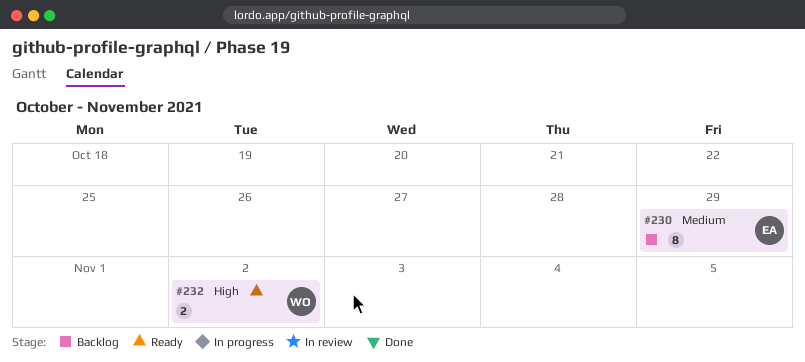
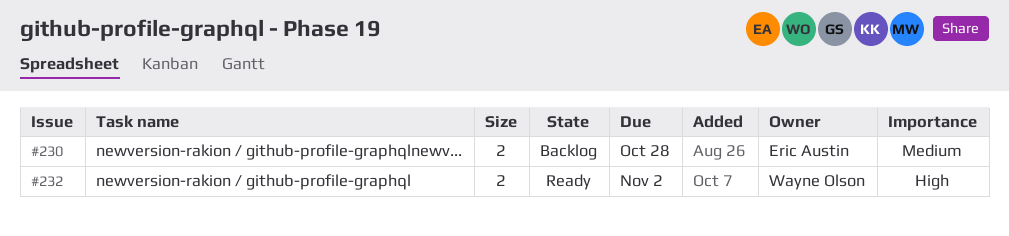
#230, estimate: 8 -> 2
#230, due: Oct 29 -> Oct 28

